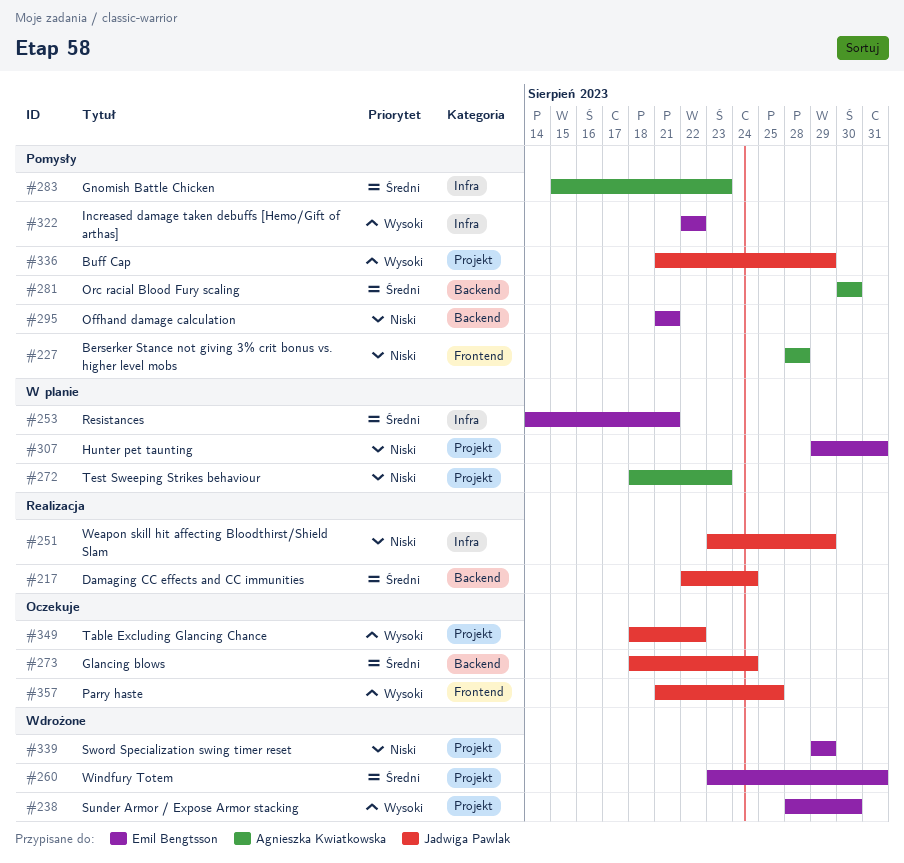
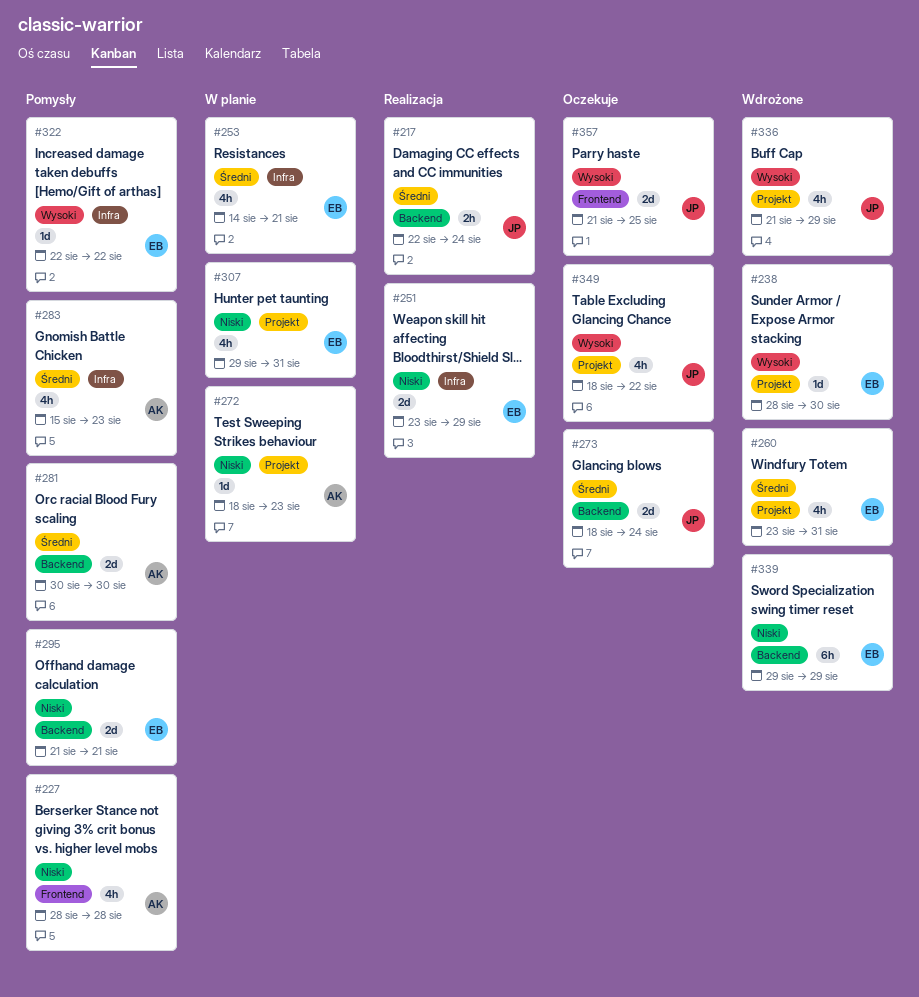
#251, owner: Jadwiga Pawlak -> Emil Bengtsson
#336, status: Pomysły -> Wdrożone
#339, label: Projekt -> Backend

